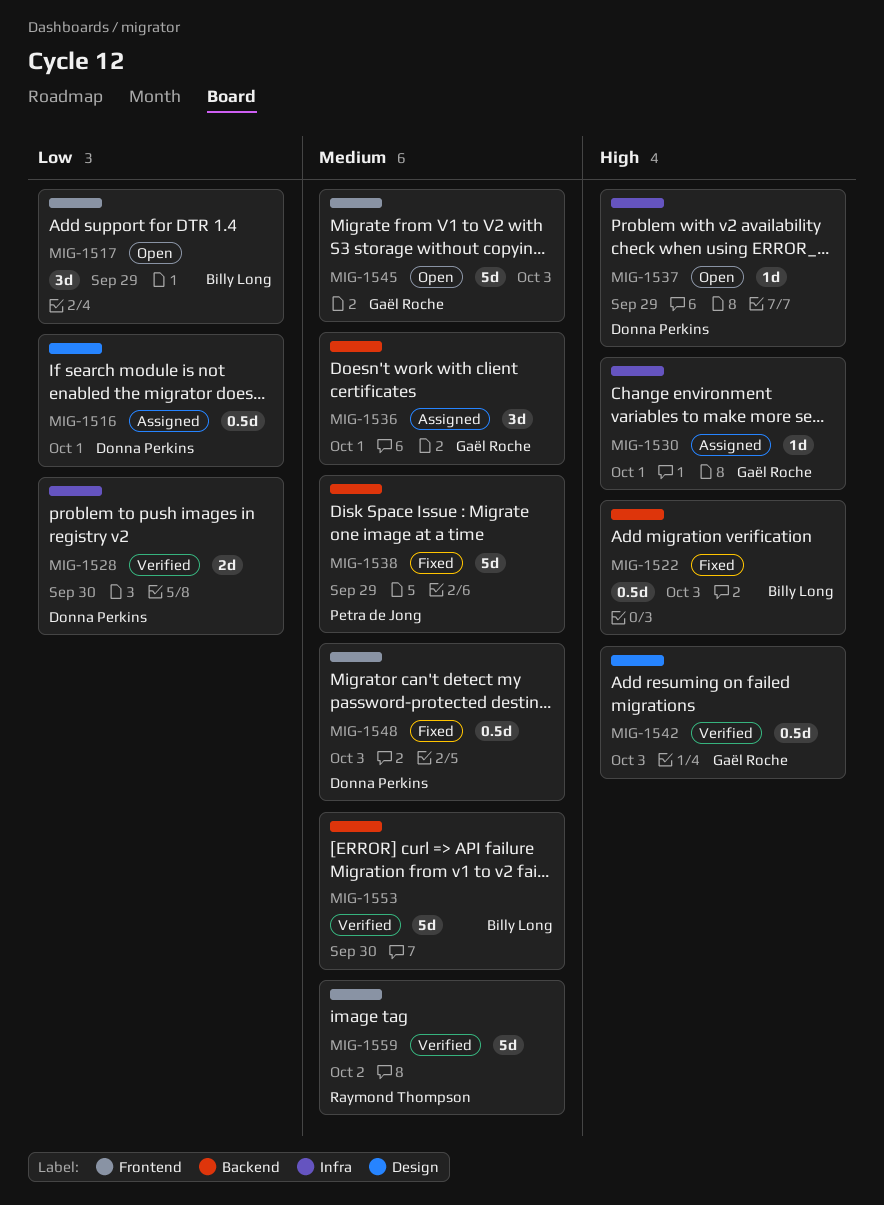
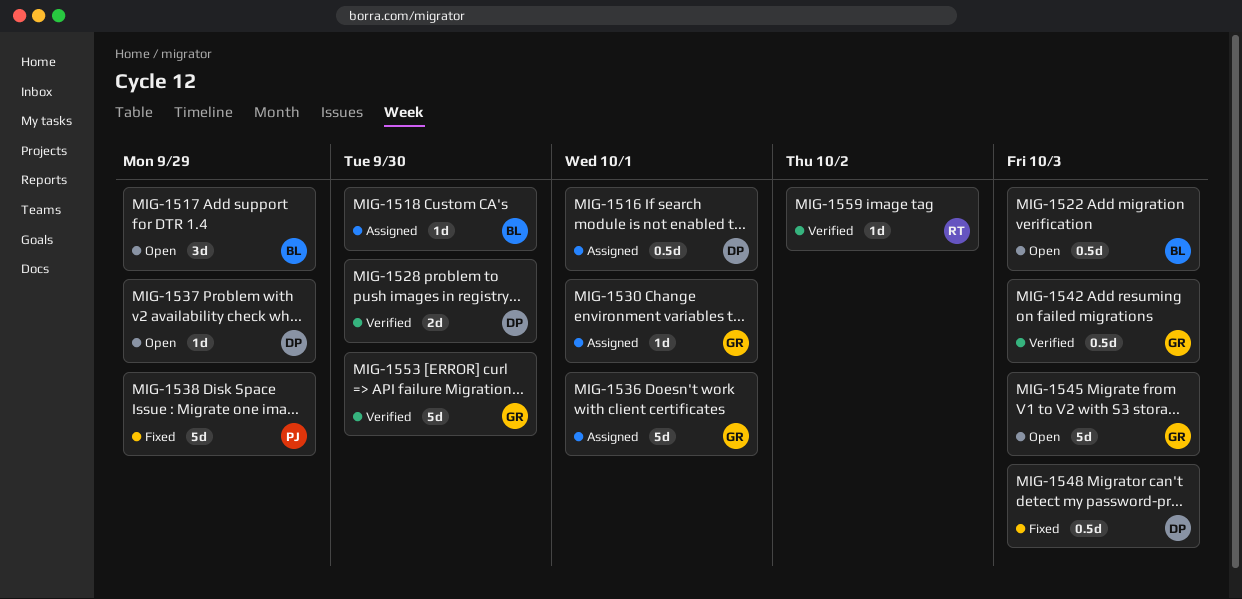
MIG-1518: none -> present
MIG-1522, status: Fixed -> Open
MIG-1536, estimate: 3d -> 5d
MIG-1553, owner: Billy Long -> Gaël Roche
MIG-1559, estimate: 5d -> 1d

